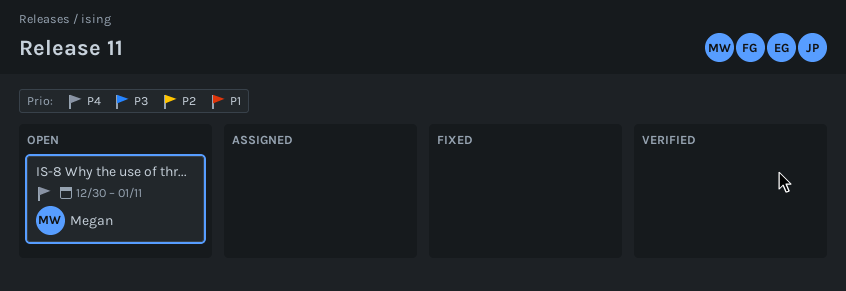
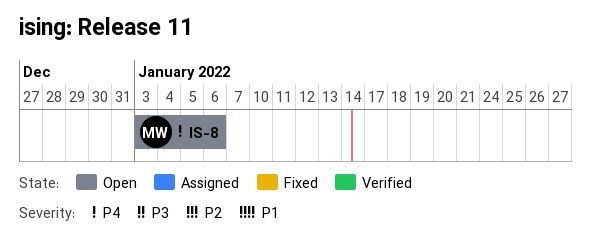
IS-8, start: Dec 30 -> Jan 3
IS-8, due: Jan 11 -> Jan 6

